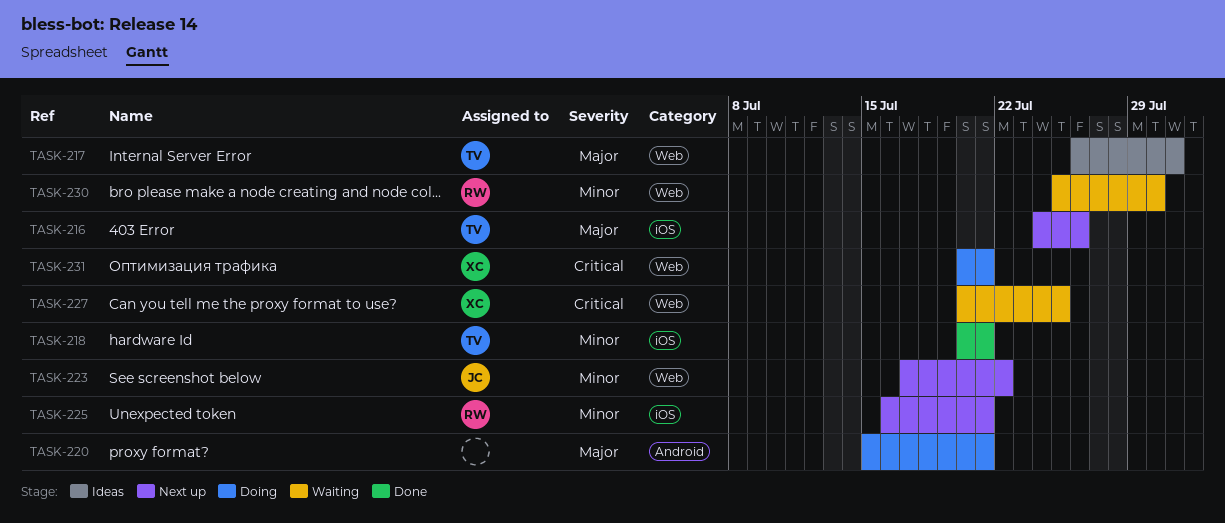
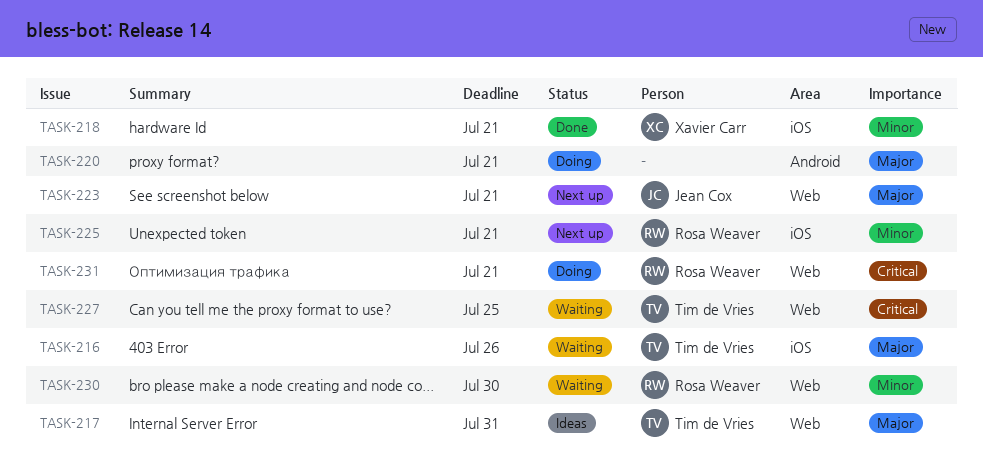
TASK-216, status: Next up -> Waiting
TASK-218, owner: Tim de Vries -> Xavier Carr
TASK-223, priority: Minor -> Major
TASK-223, due: Jul 22 -> Jul 21
TASK-227, owner: Xavier Carr -> Tim de Vries
TASK-231, owner: Xavier Carr -> Rosa Weaver

